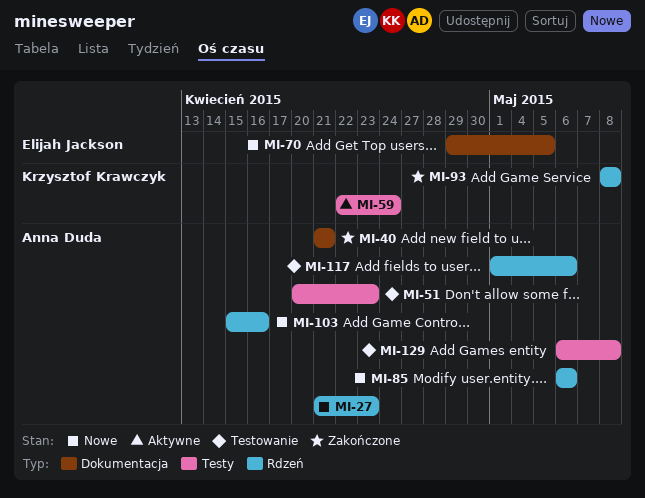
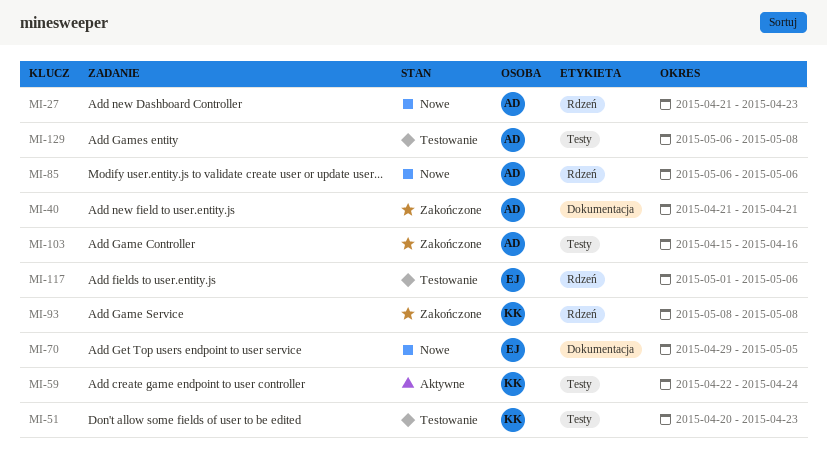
MI-51, owner: Anna Duda -> Krzysztof Krawczyk
MI-103, status: Nowe -> Zakończone
MI-103, label: Rdzeń -> Testy
MI-117, owner: Anna Duda -> Elijah Jackson

